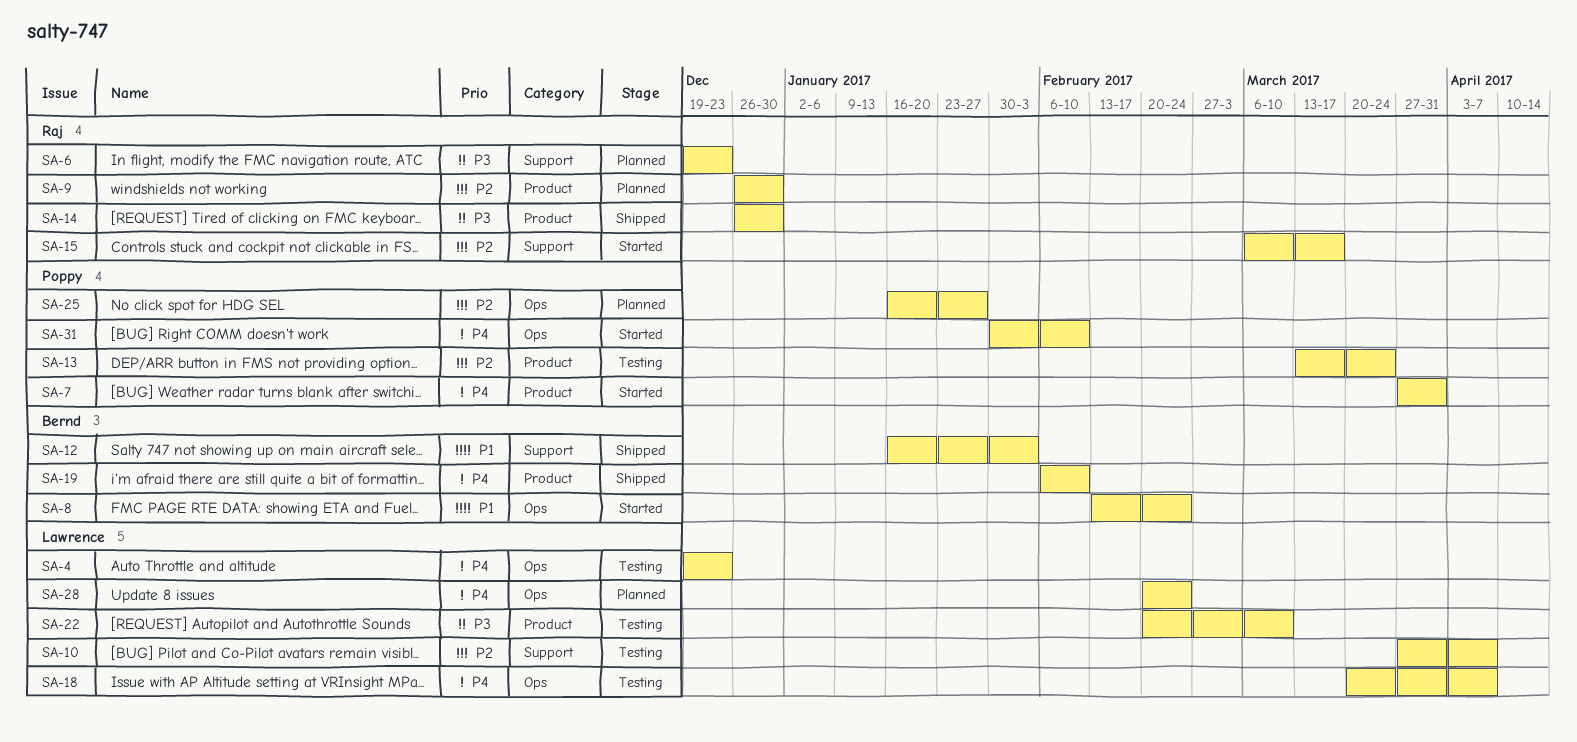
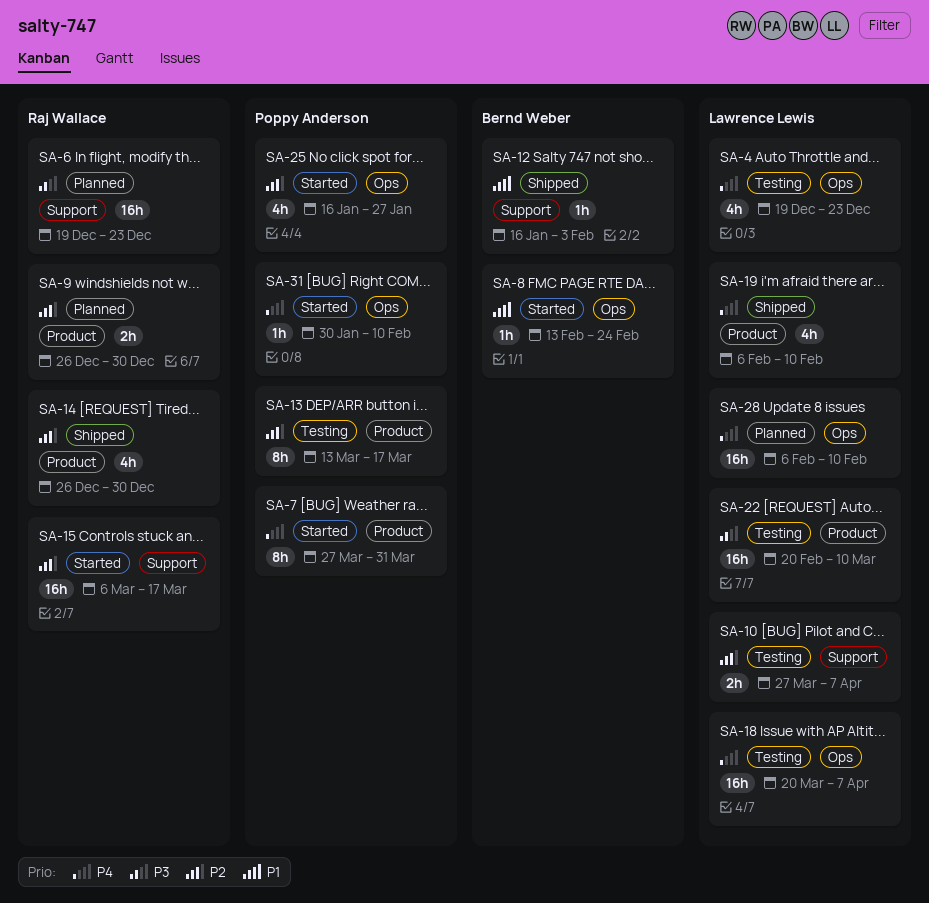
SA-13, due: Mar 24 -> Mar 17
SA-14, priority: P3 -> P2
SA-19, owner: Bernd Weber -> Lawrence Lewis
SA-25, status: Planned -> Started
SA-28, start: Feb 20 -> Feb 6
SA-28, due: Feb 24 -> Feb 10

